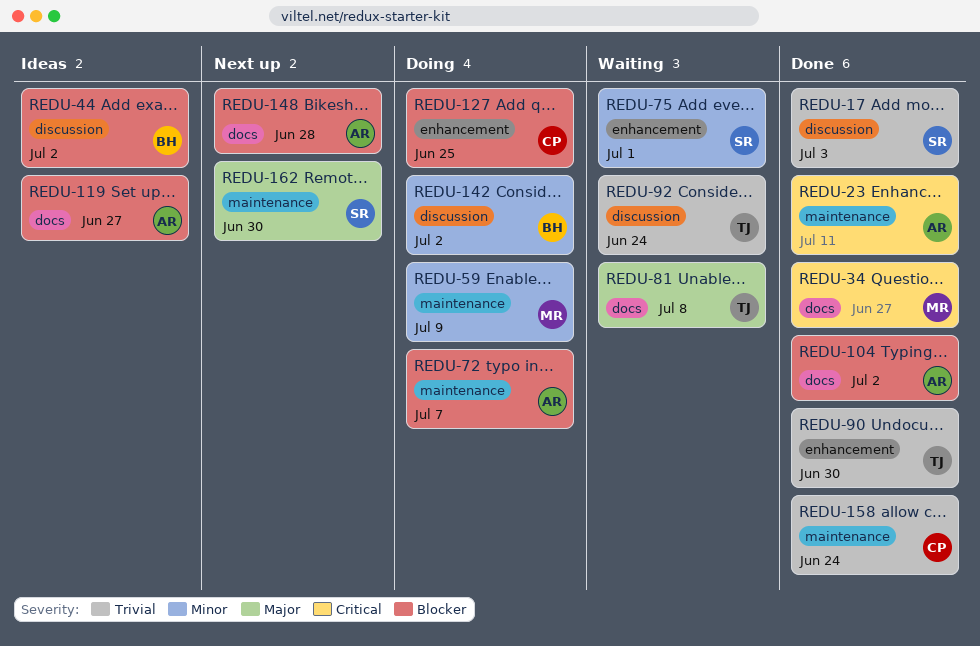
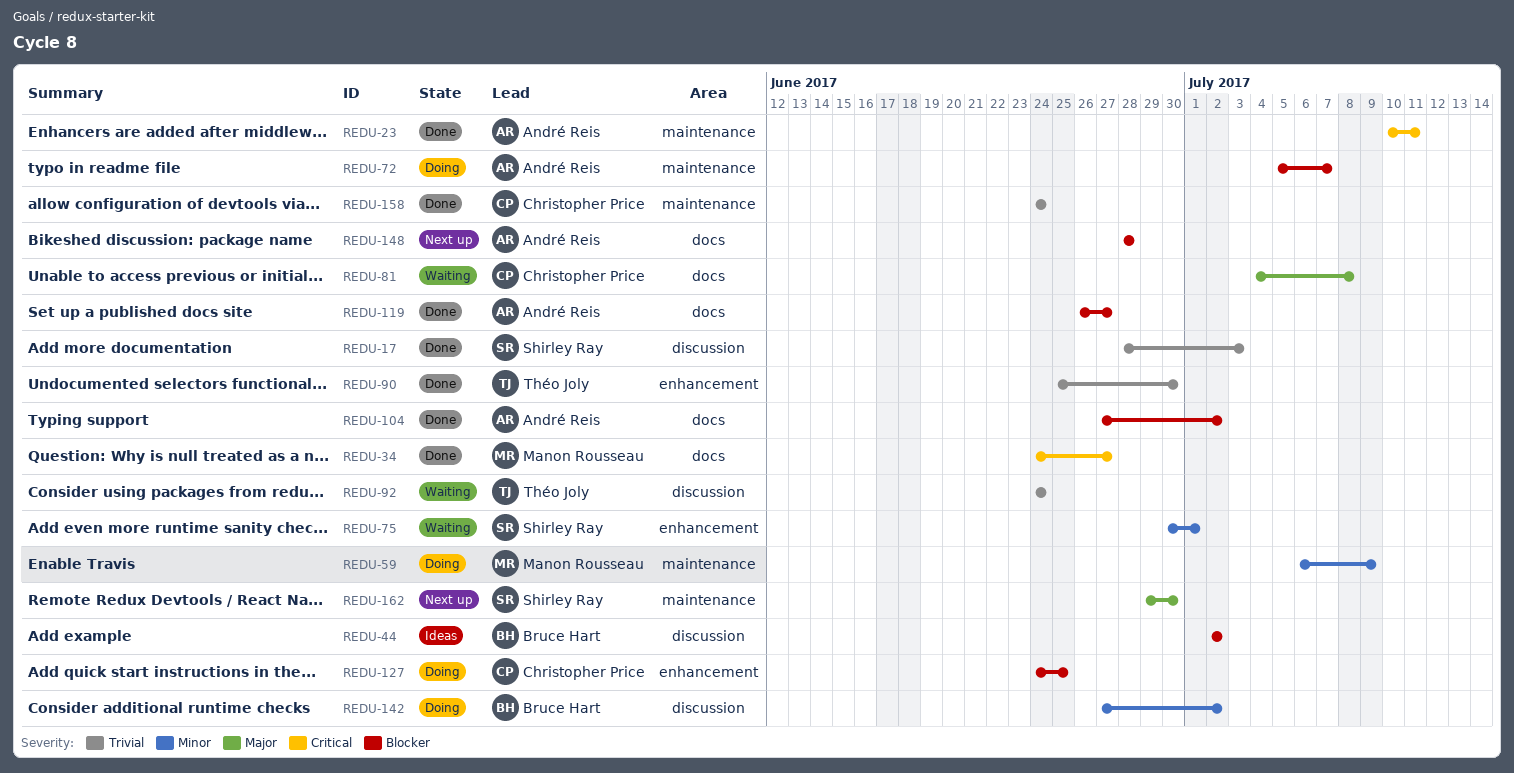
REDU-81, owner: Théo Joly -> Christopher Price
REDU-119, status: Ideas -> Done

